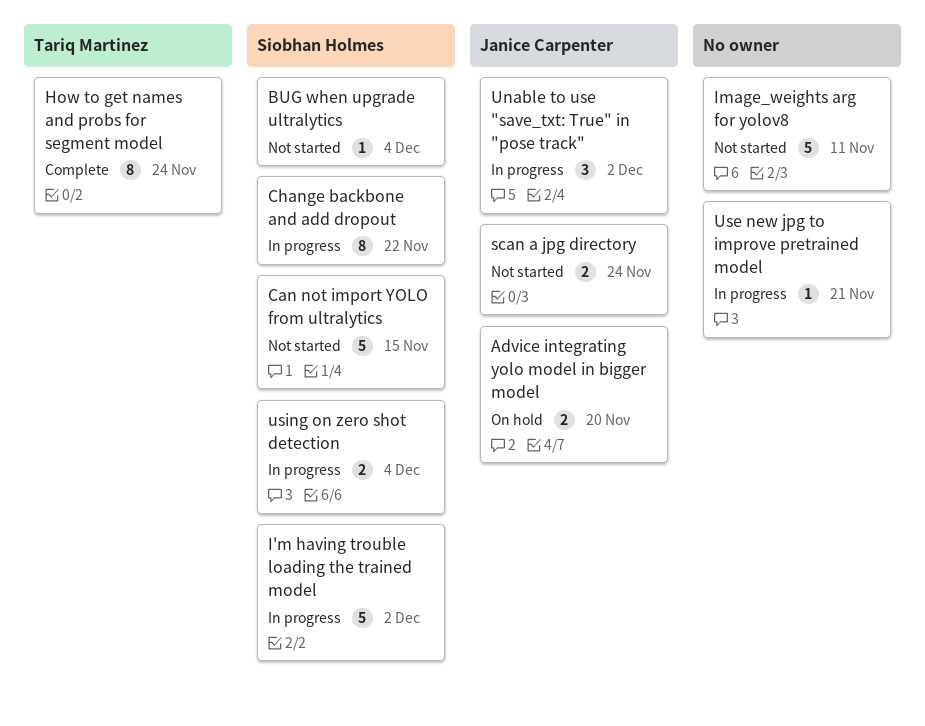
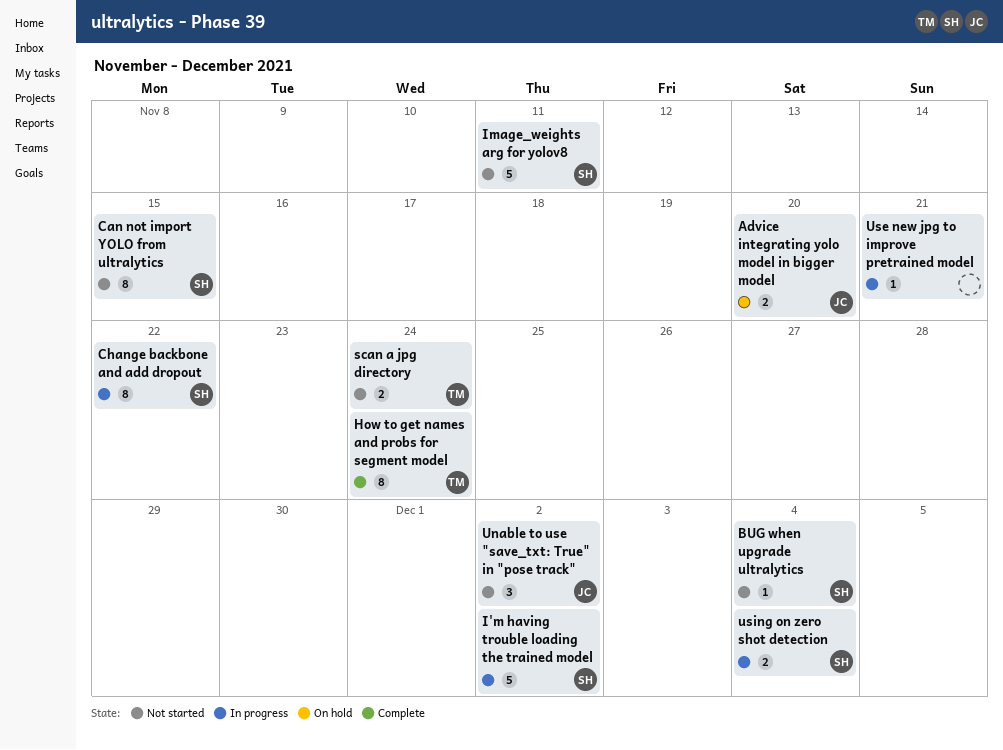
Can not import YOLO from ultralytics, estimate: 5 -> 8
Image_weights arg for yolov8, owner: none -> Siobhan Holmes
scan a jpg directory, owner: Janice Carpenter -> Tariq Martinez
Unable to use "save_txt: True" in "pose track", status: In progress -> Not started

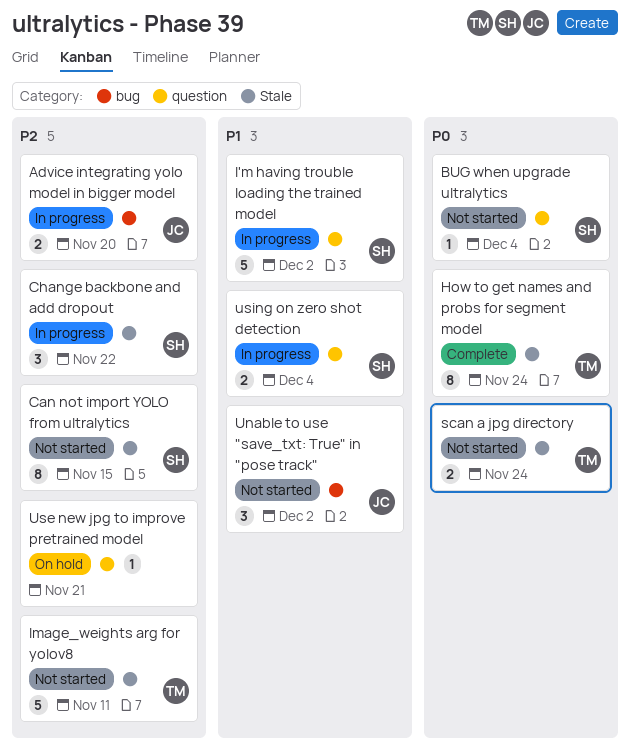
Advice integrating yolo model in bigger model, status: On hold -> In progress
Change backbone and add dropout, estimate: 8 -> 3
Image_weights arg for yolov8, owner: SH -> TM
Use new jpg to improve pretrained model, status: In progress -> On hold

